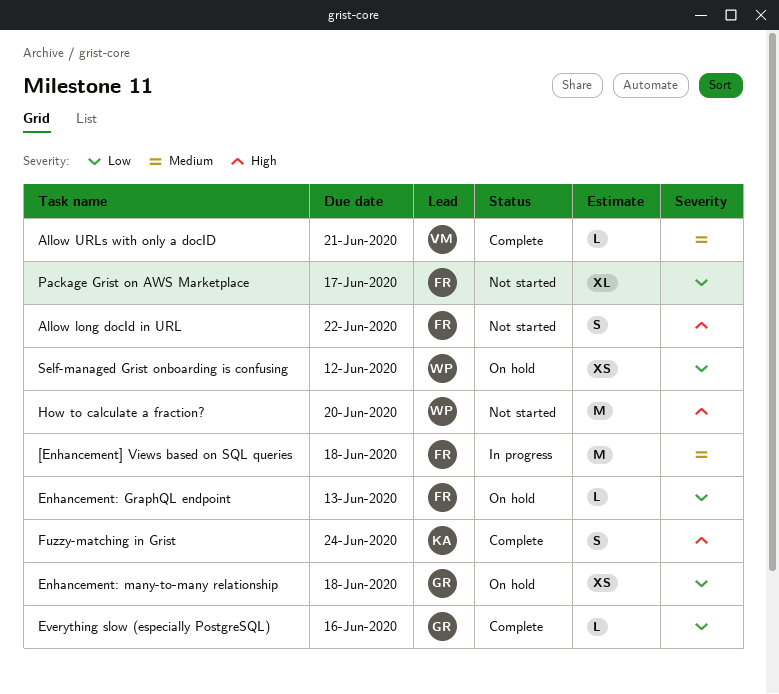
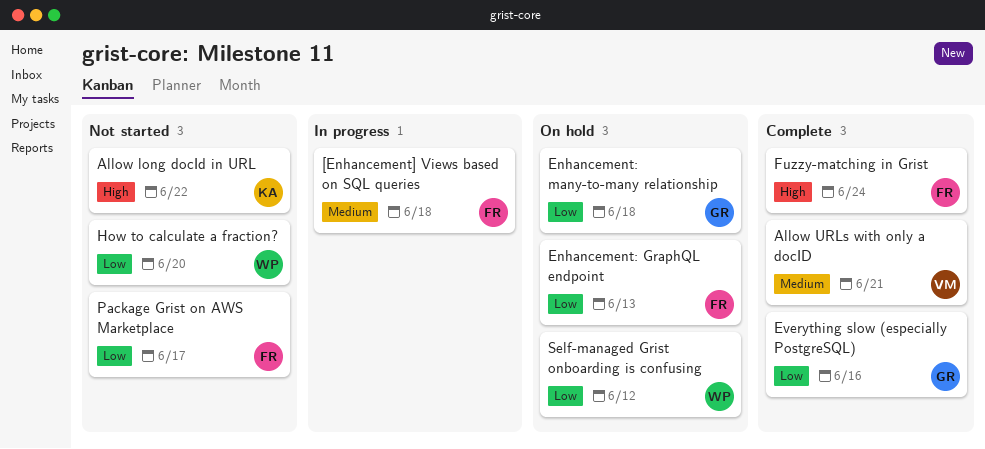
Allow long docId in URL, owner: FR -> KA
Fuzzy-matching in Grist, owner: KA -> FR
How to calculate a fraction?, priority: High -> Low

